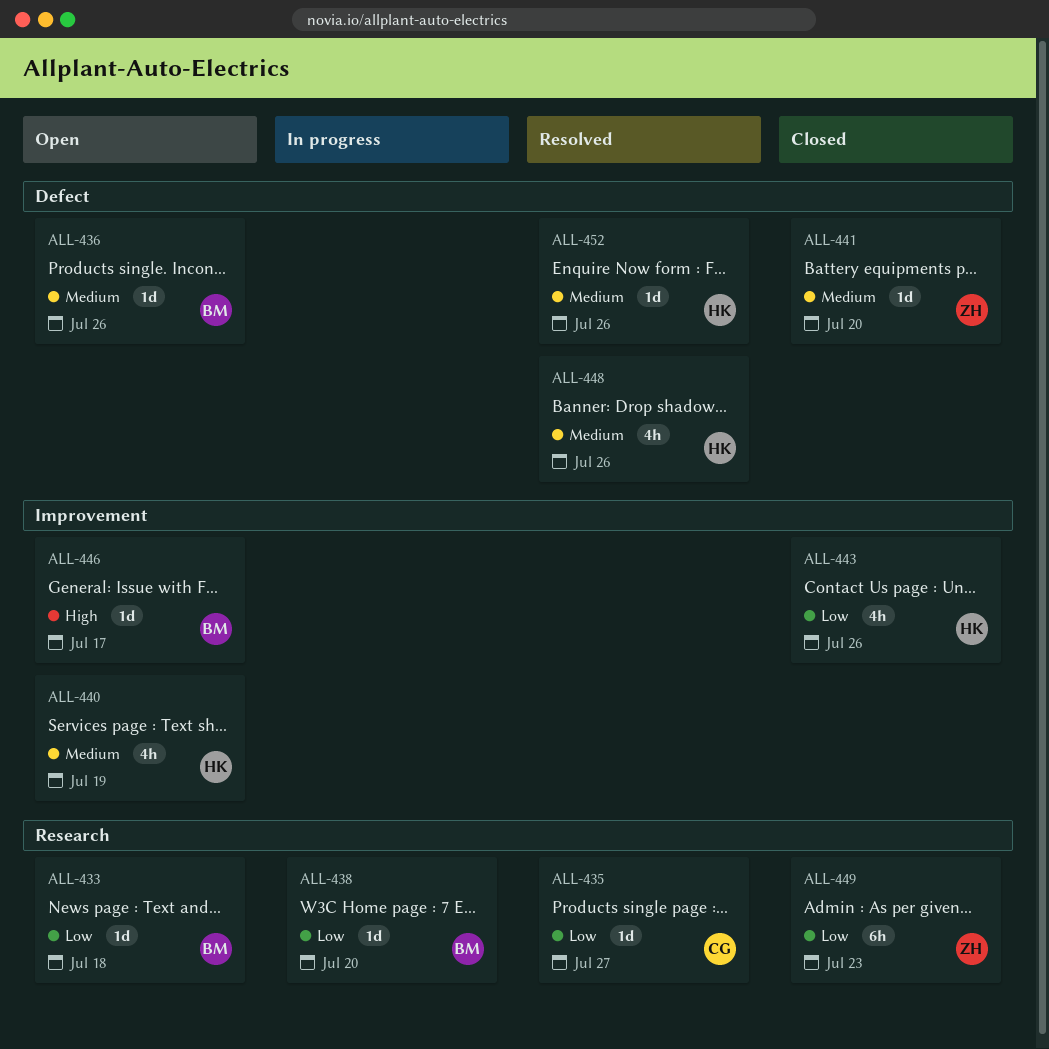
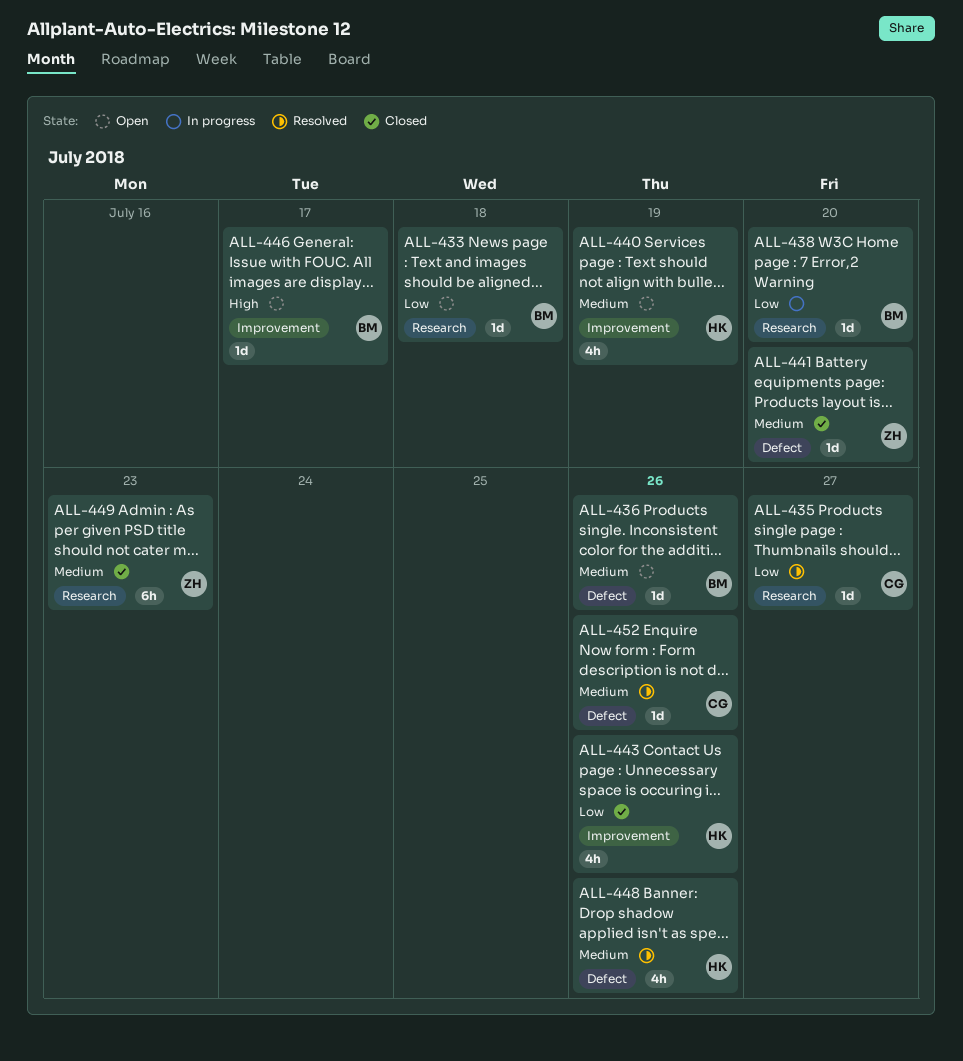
ALL-449, priority: Low -> Medium
ALL-452, owner: HK -> CG

